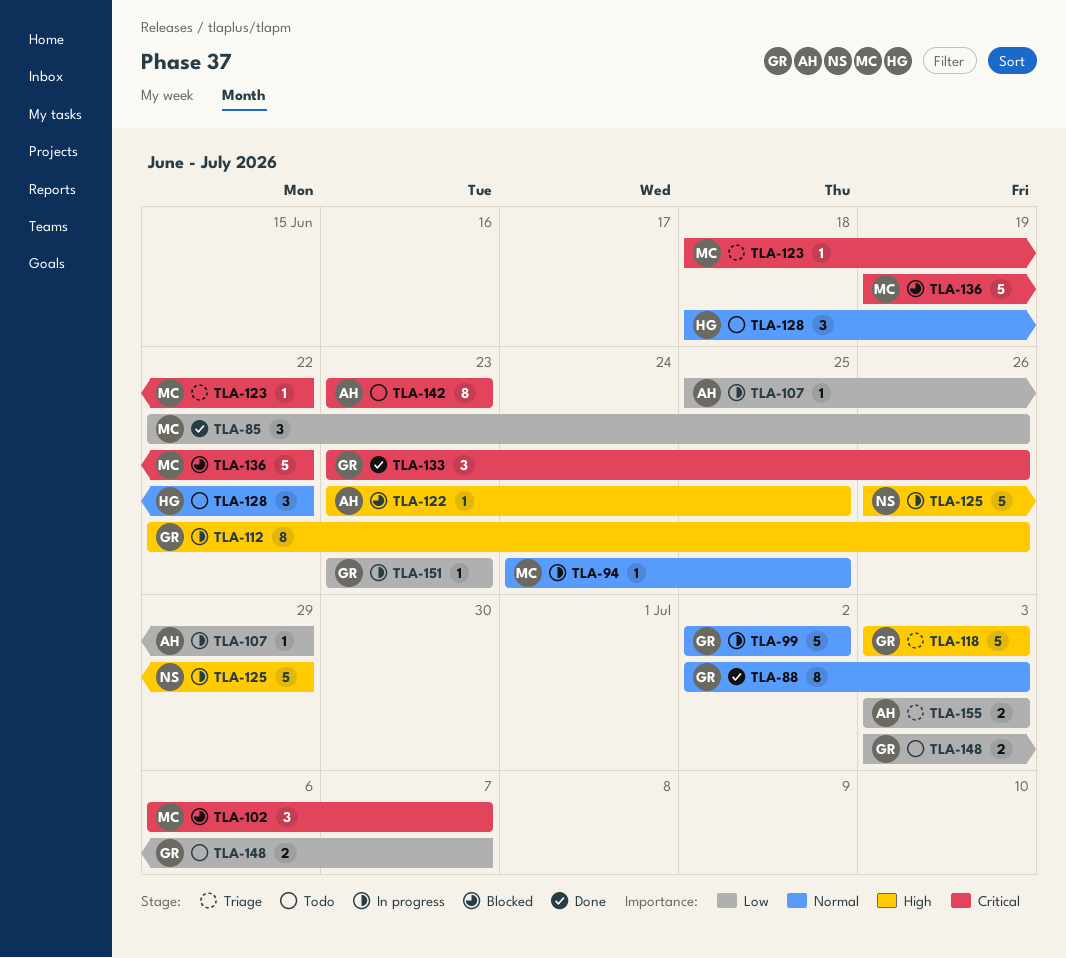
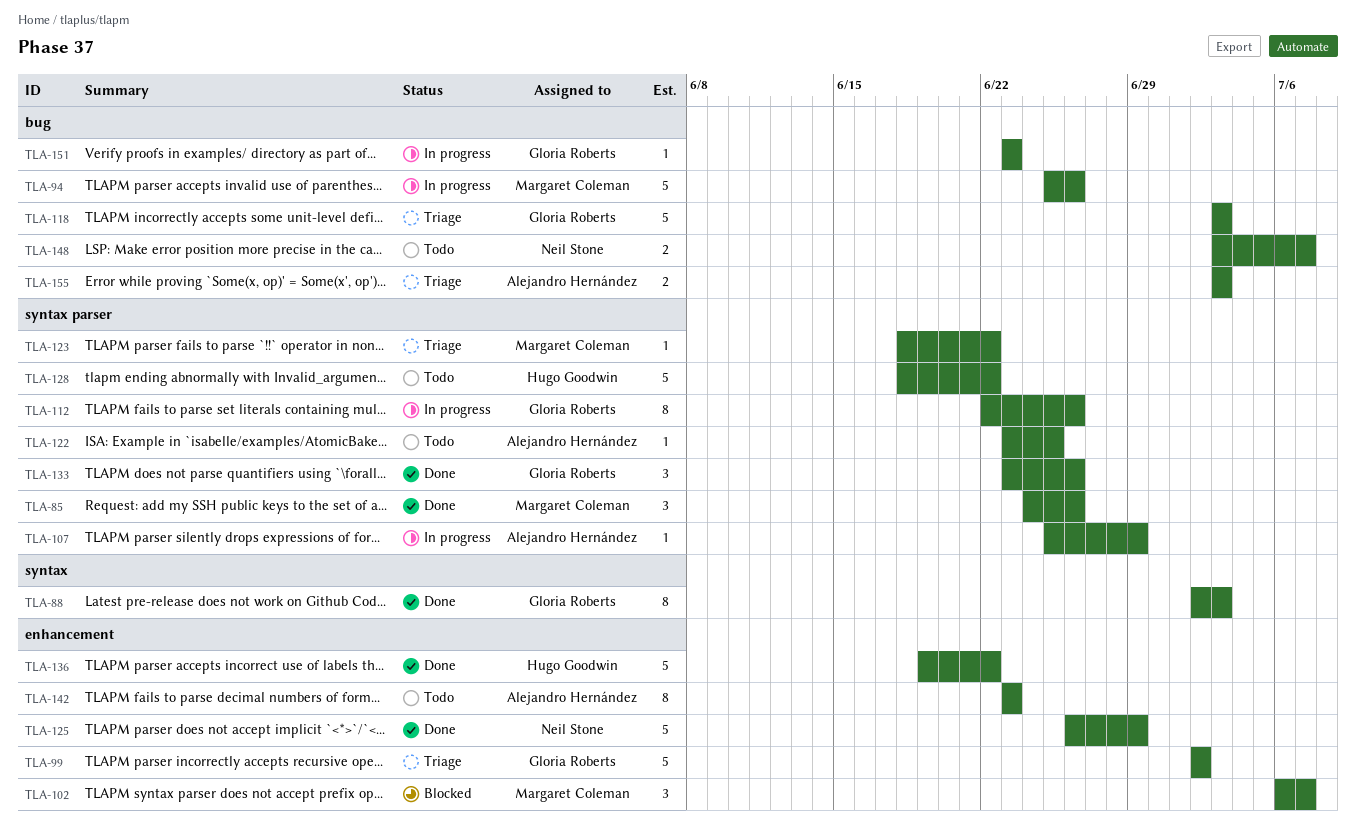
TLA-85, start: Jun 22 -> Jun 24
TLA-94, estimate: 1 -> 5
TLA-94, start: Jun 24 -> Jun 25
TLA-94, due: Jun 25 -> Jun 26
TLA-99, status: In progress -> Triage
TLA-122, status: Blocked -> Todo
TLA-125, status: In progress -> Done
TLA-128, estimate: 3 -> 5
TLA-136, status: Blocked -> Done
TLA-136, owner: Margaret Coleman -> Hugo Goodwin
TLA-148, owner: Gloria Roberts -> Neil Stone

